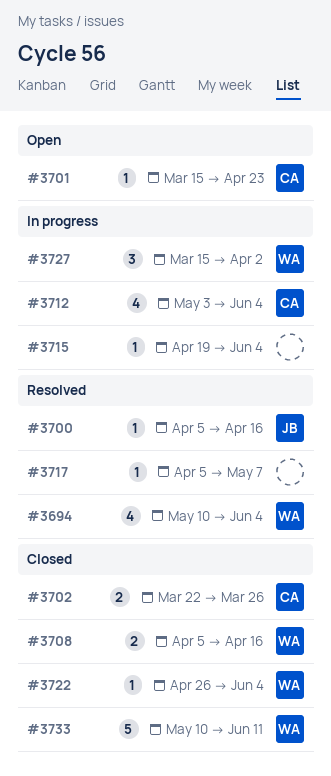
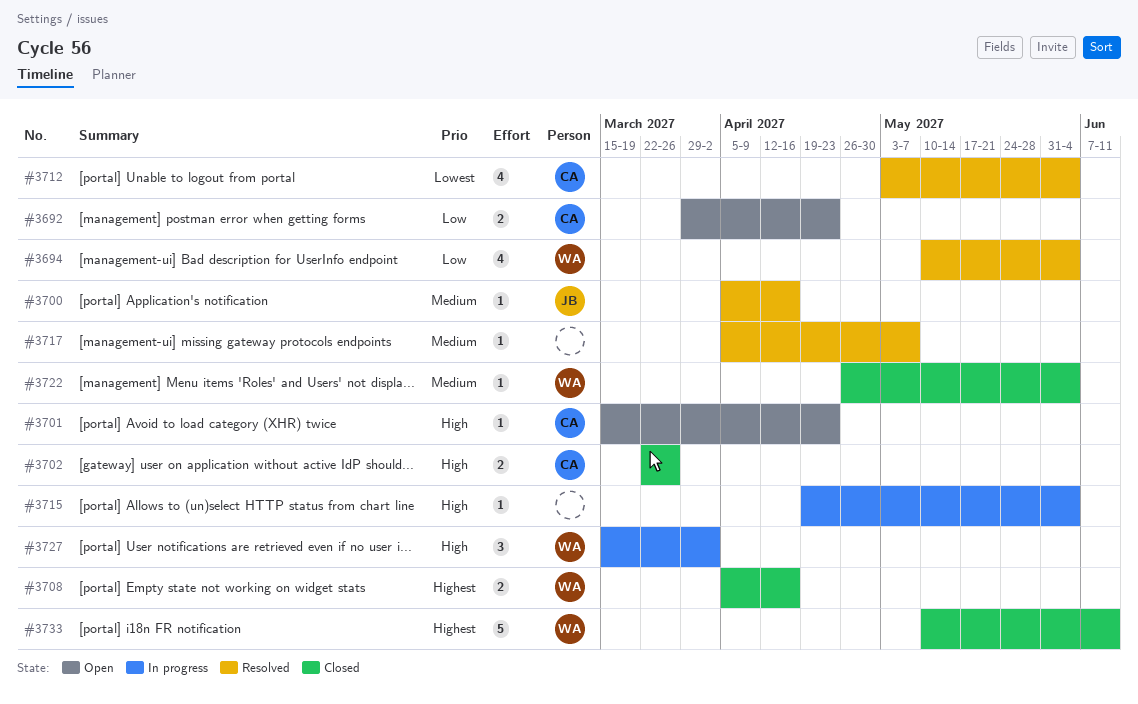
#3692: none -> present
#3712, status: In progress -> Resolved

